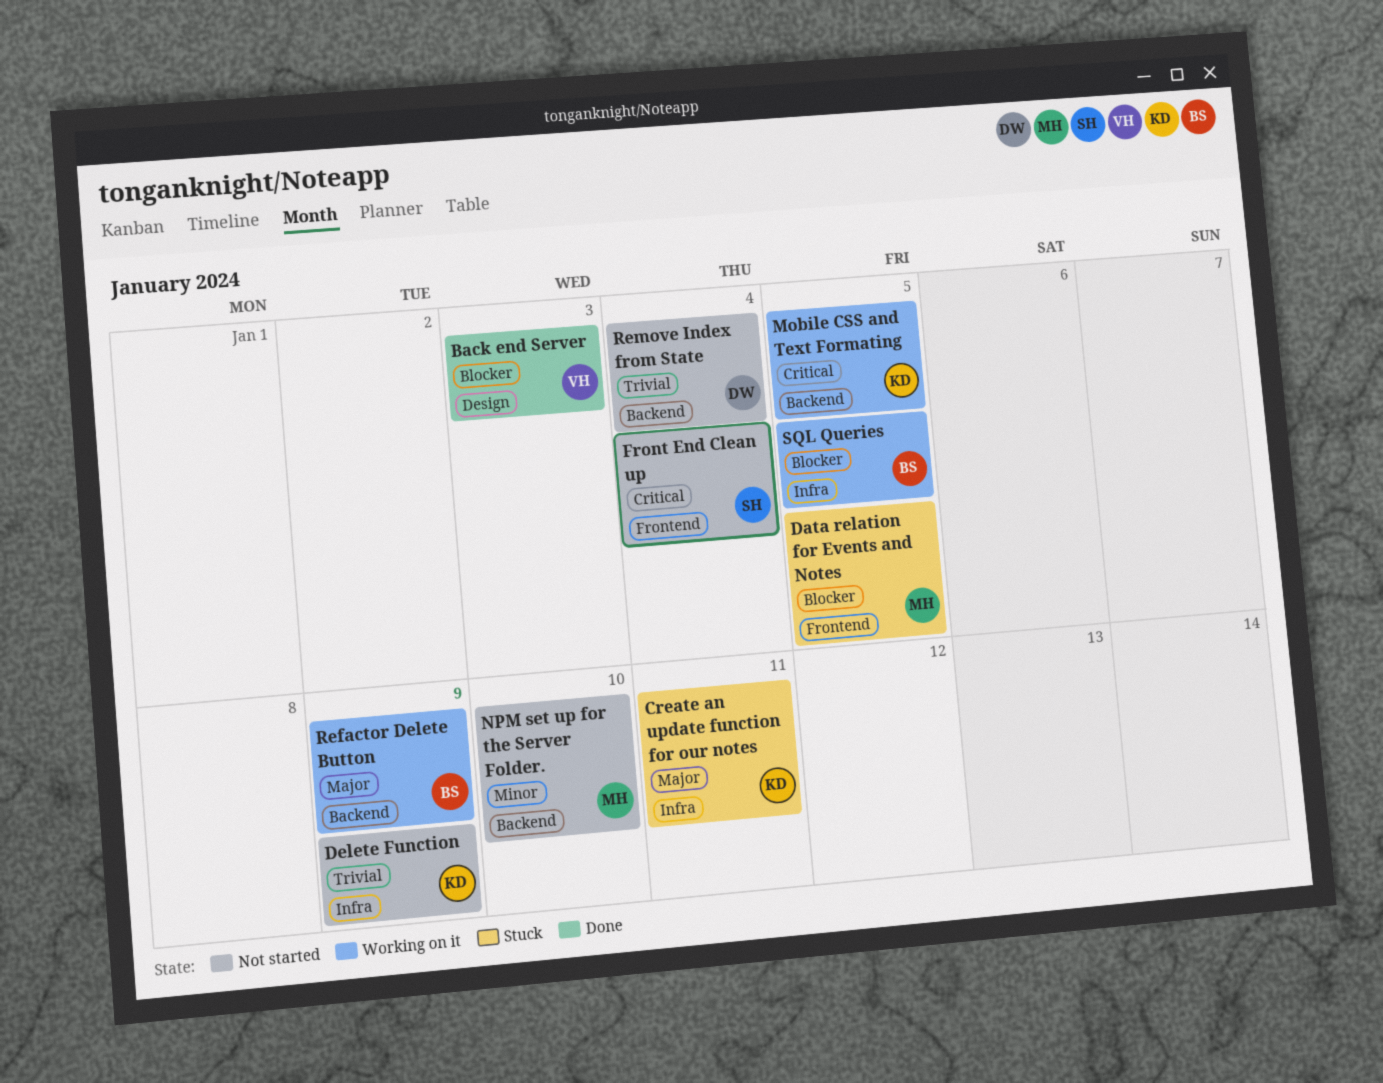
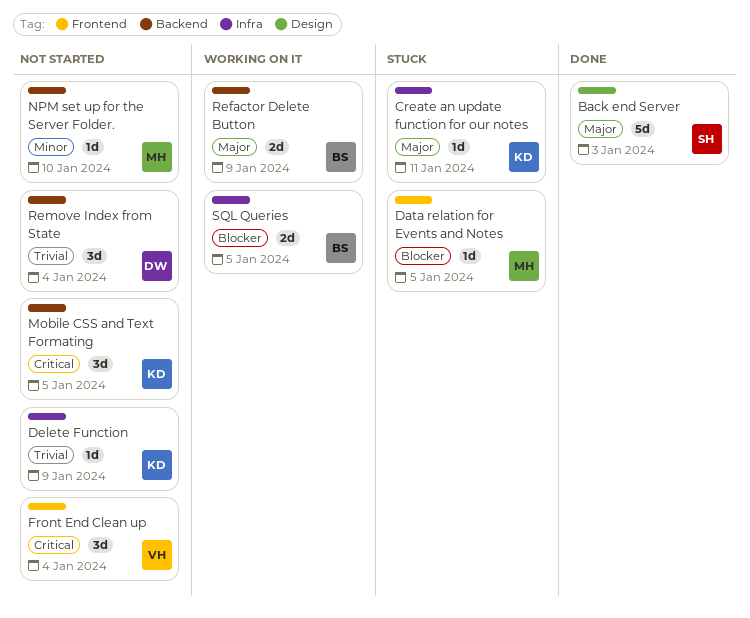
Back end Server, owner: VH -> SH
Back end Server, priority: Blocker -> Major
Front End Clean up, owner: SH -> VH
Mobile CSS and Text Formating, status: Working on it -> Not started

